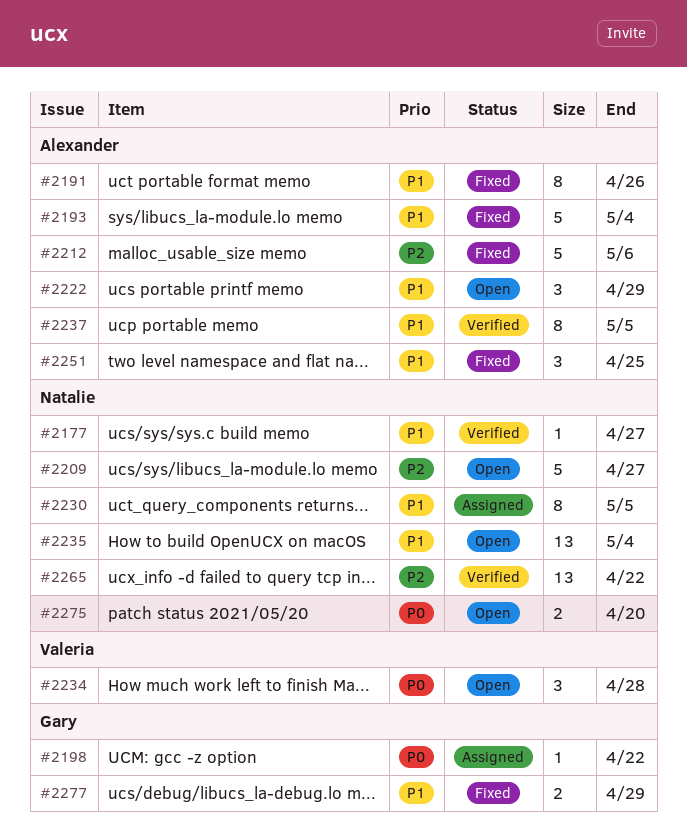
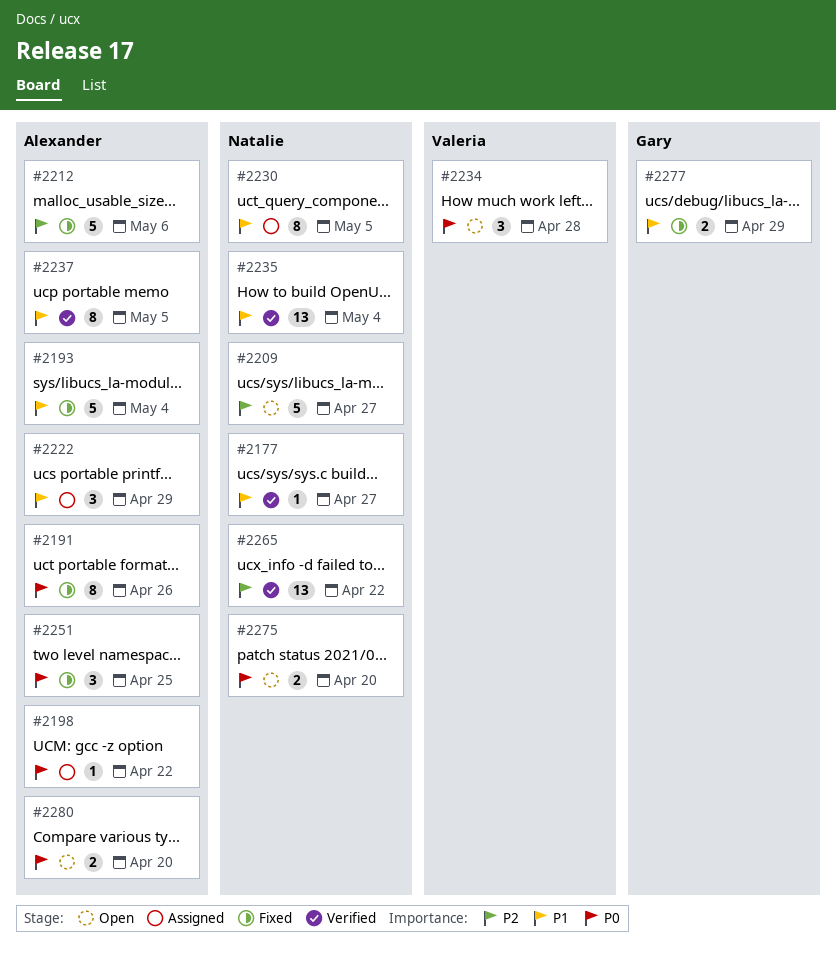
#2191, priority: P1 -> P0
#2198, owner: Gary -> Alexander
#2222, status: Open -> Assigned
#2235, status: Open -> Verified
#2251, priority: P1 -> P0
#2280: none -> present

